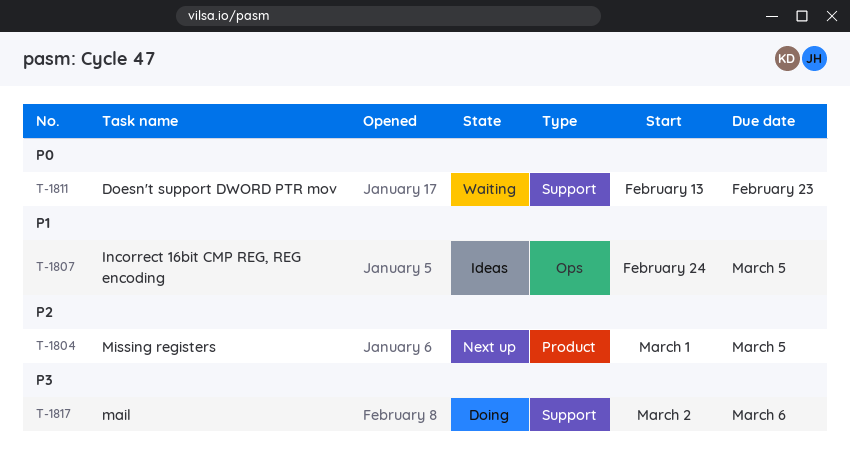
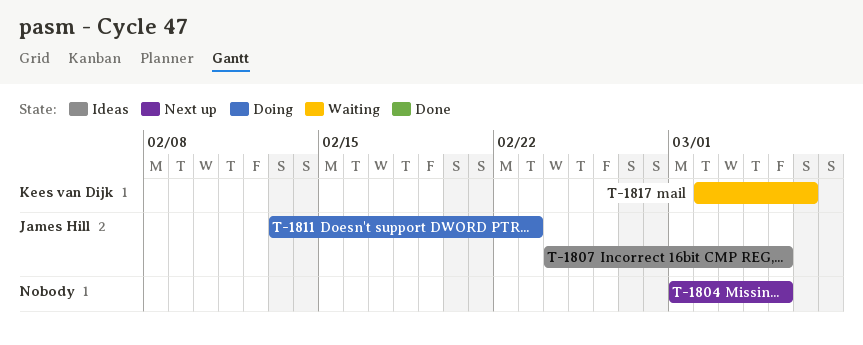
T-1811, status: Waiting -> Doing
T-1817, status: Doing -> Waiting

